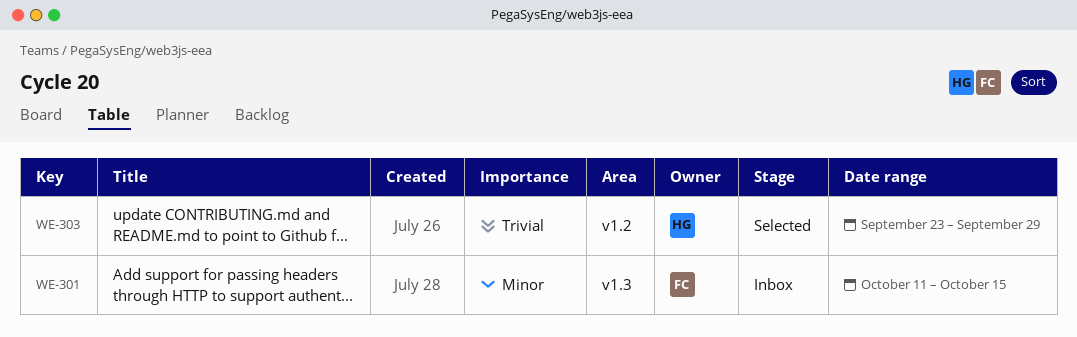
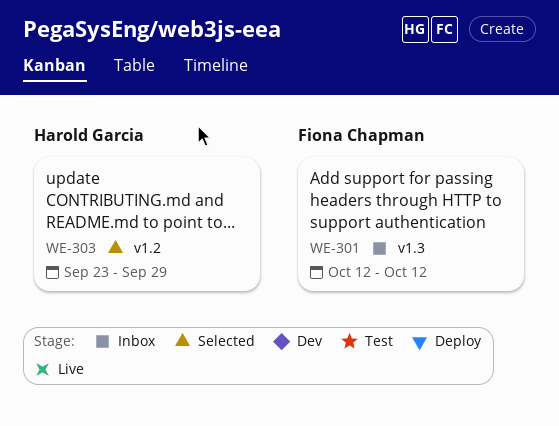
WE-301, start: Oct 11 -> Oct 12
WE-301, due: Oct 15 -> Oct 12

